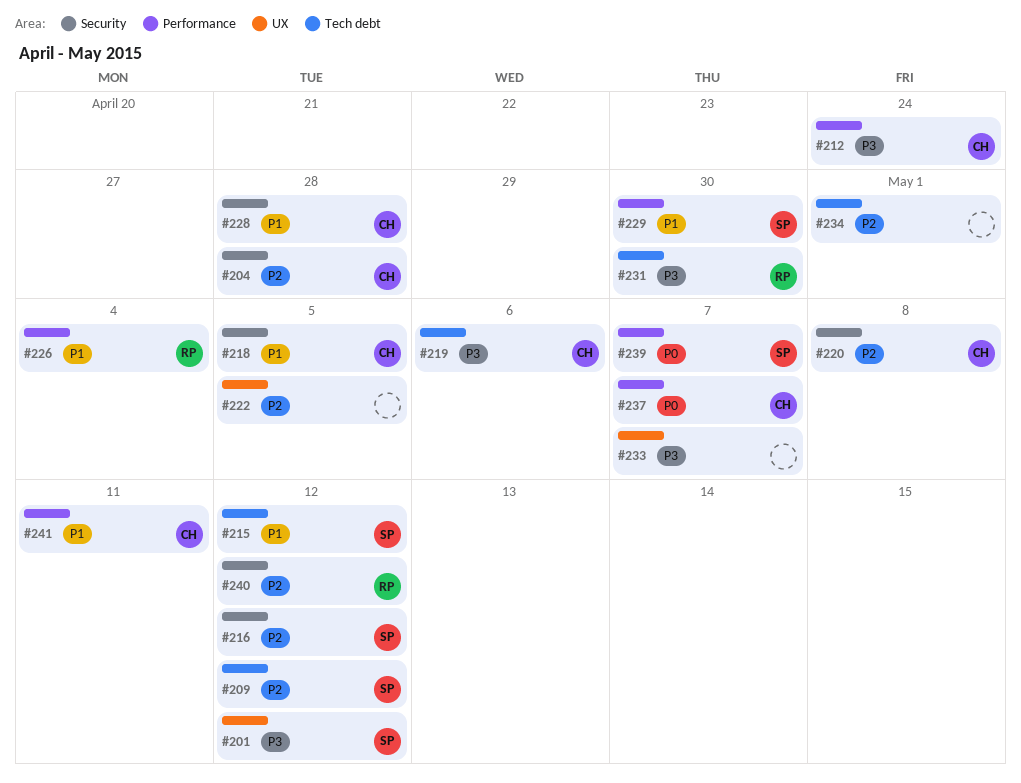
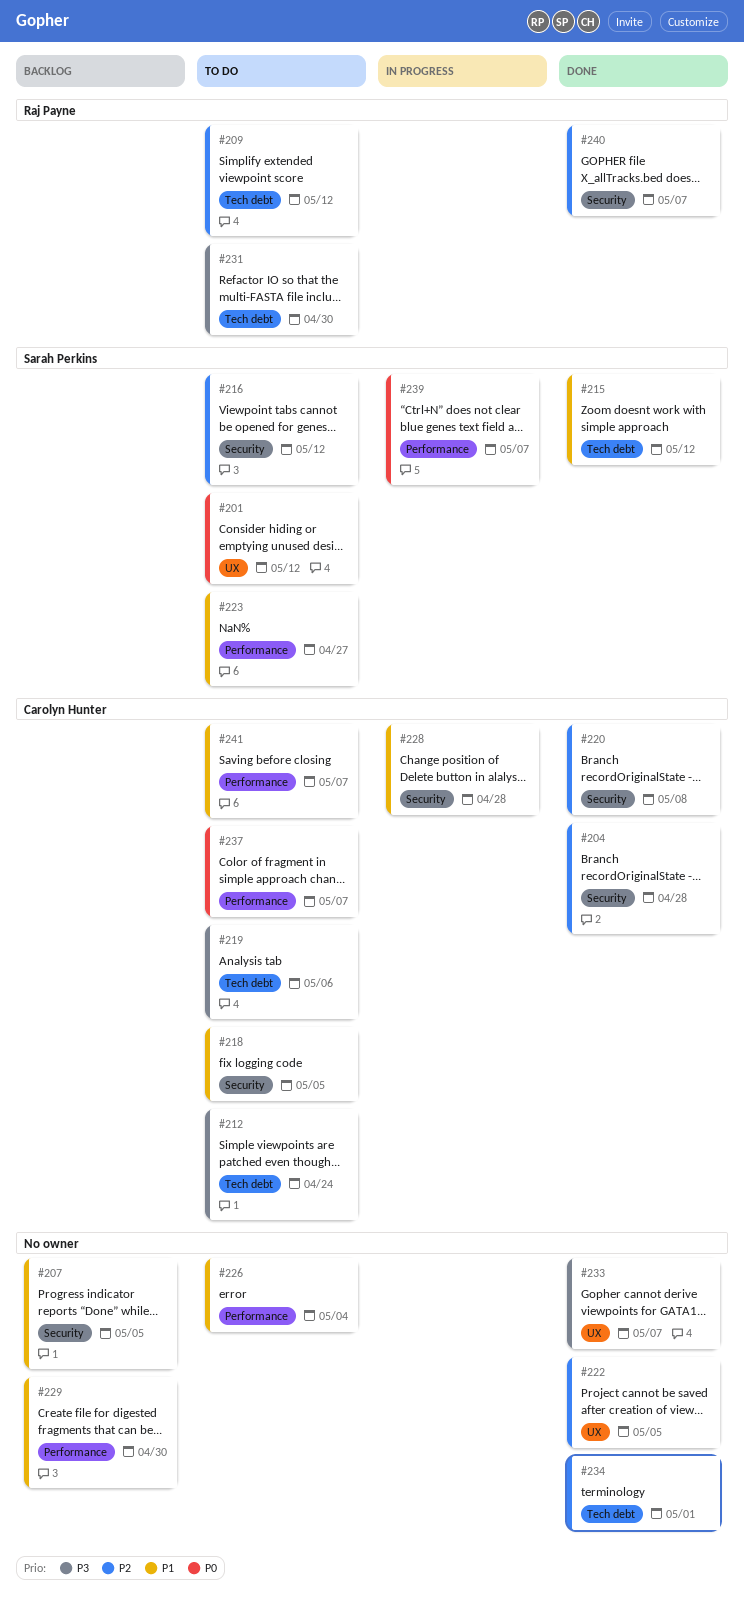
#201, priority: P3 -> P0
#207: none -> present
#209, owner: Sarah Perkins -> Raj Payne
#212, label: Performance -> Tech debt
#223: none -> present
#226, owner: Raj Payne -> none
#229, owner: Sarah Perkins -> none
#240, due: May 12 -> May 7
#241, due: May 11 -> May 7

